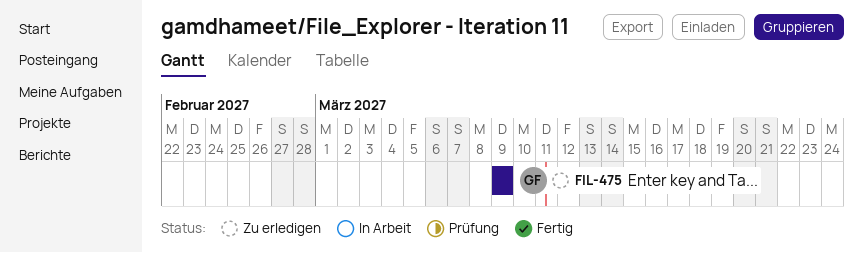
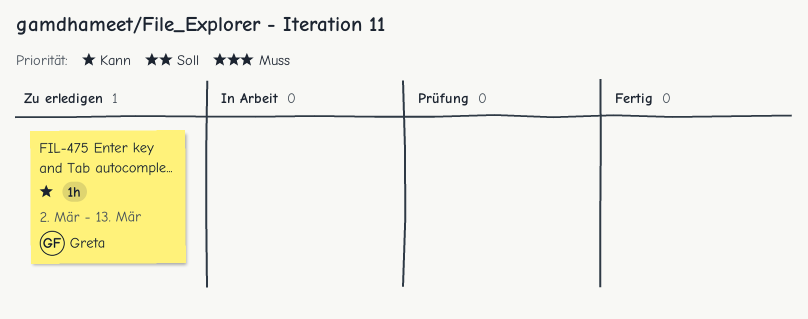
FIL-475, start: Mar 9 -> Mar 2
FIL-475, due: Mar 9 -> Mar 13

